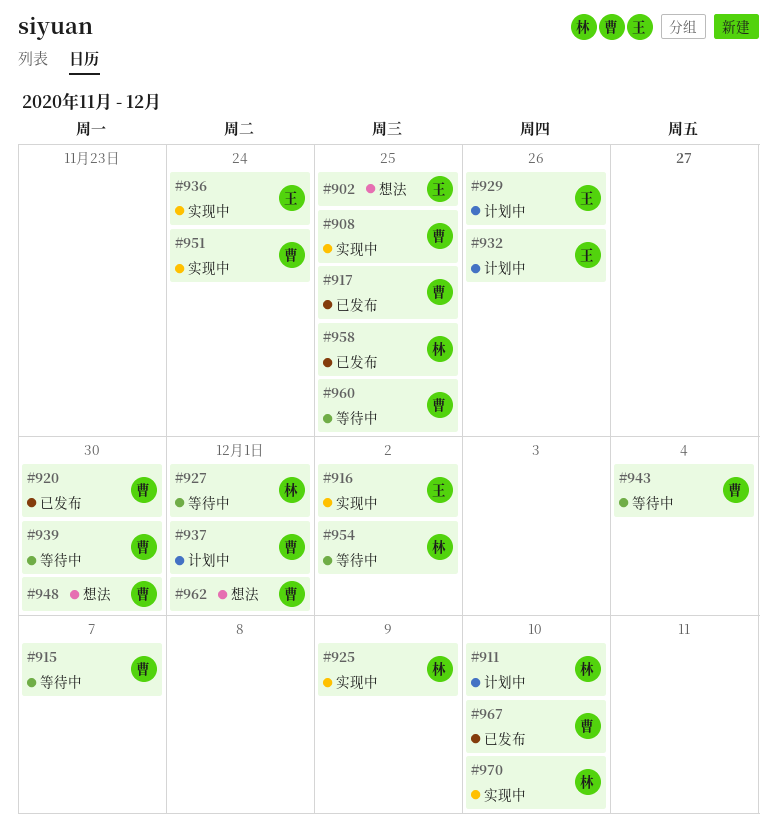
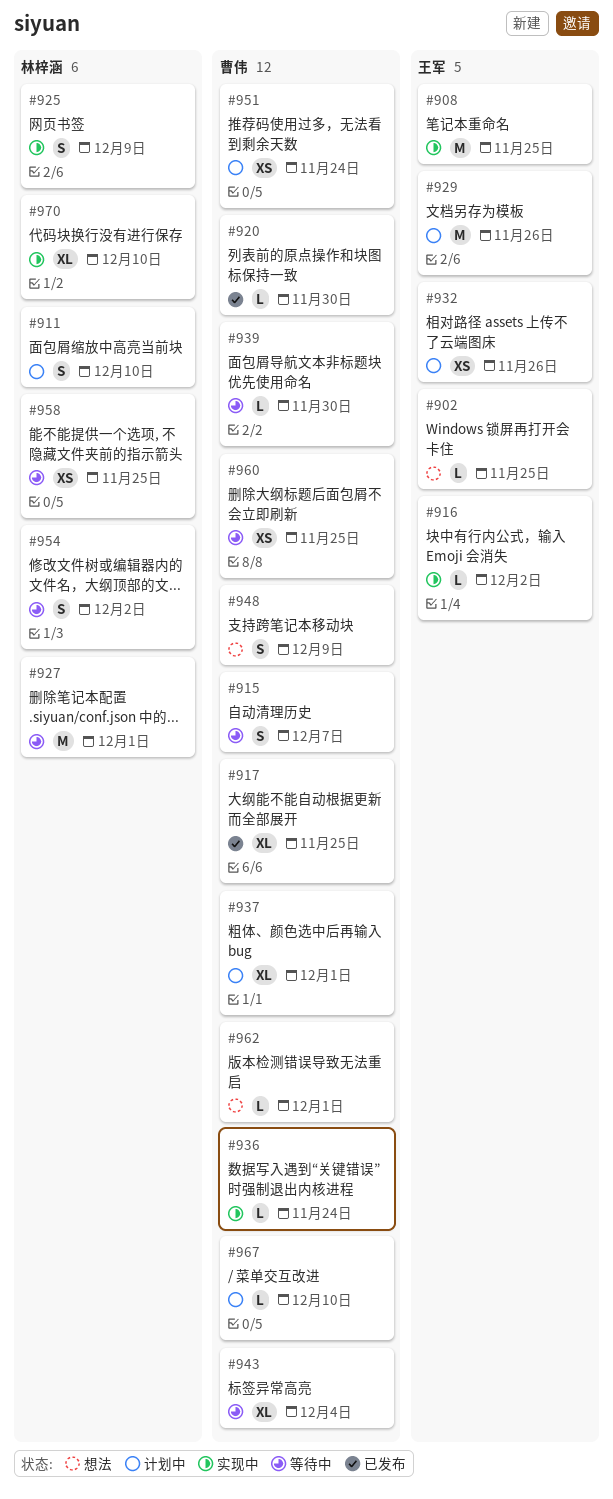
#908, owner: 曹伟 -> 王军
#936, owner: 王军 -> 曹伟
#948, due: Nov 30 -> Dec 9
#951, status: 实现中 -> 计划中
#958, status: 已发布 -> 等待中
#967, status: 已发布 -> 计划中

